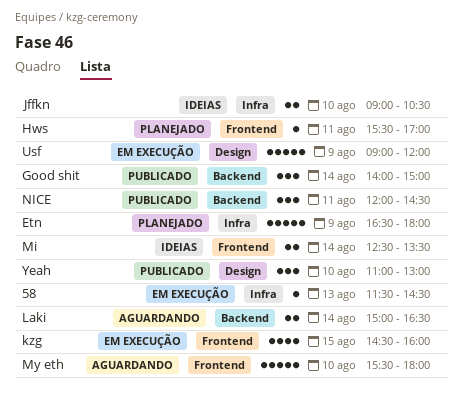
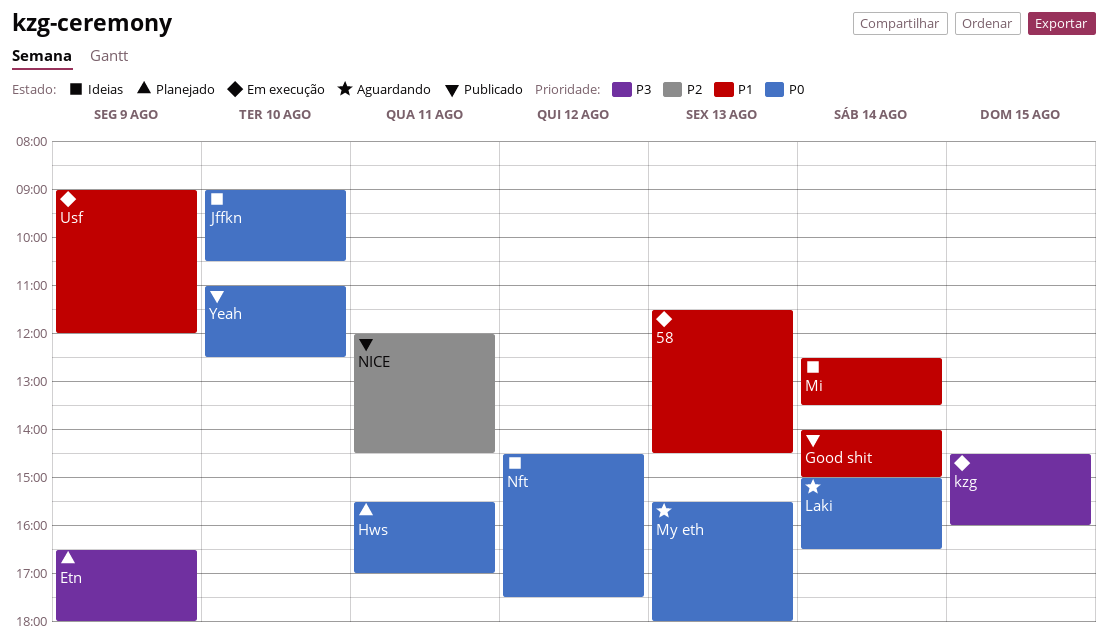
My eth, day: Aug 10 -> Aug 13
Nft: none -> present
Yeah, ends: 13:00 -> 12:30

